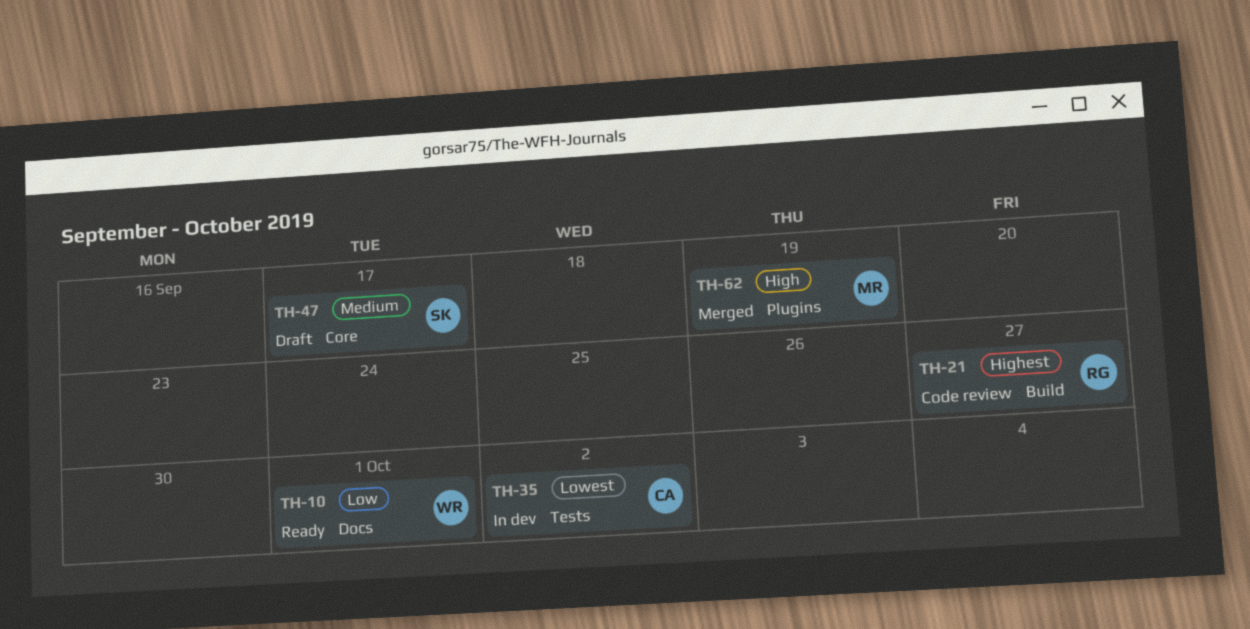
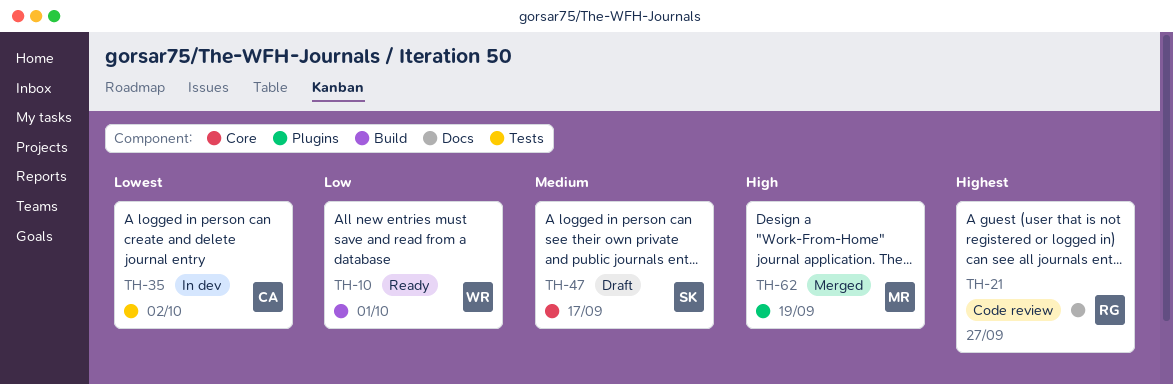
TH-10, label: Docs -> Build
TH-21, label: Build -> Docs

